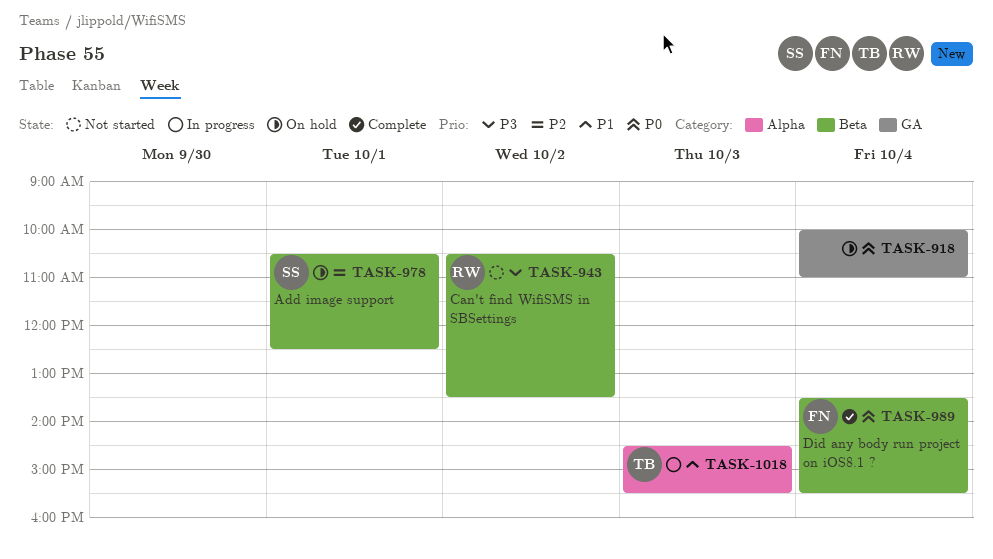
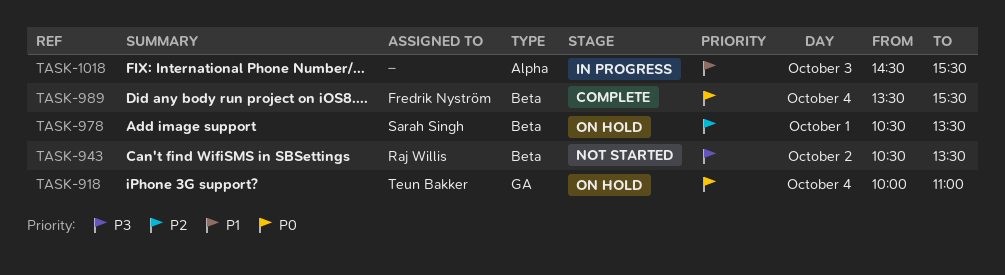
TASK-918, owner: none -> Teun Bakker
TASK-978, ends: 12:30 -> 13:30
TASK-1018, owner: Teun Bakker -> none

